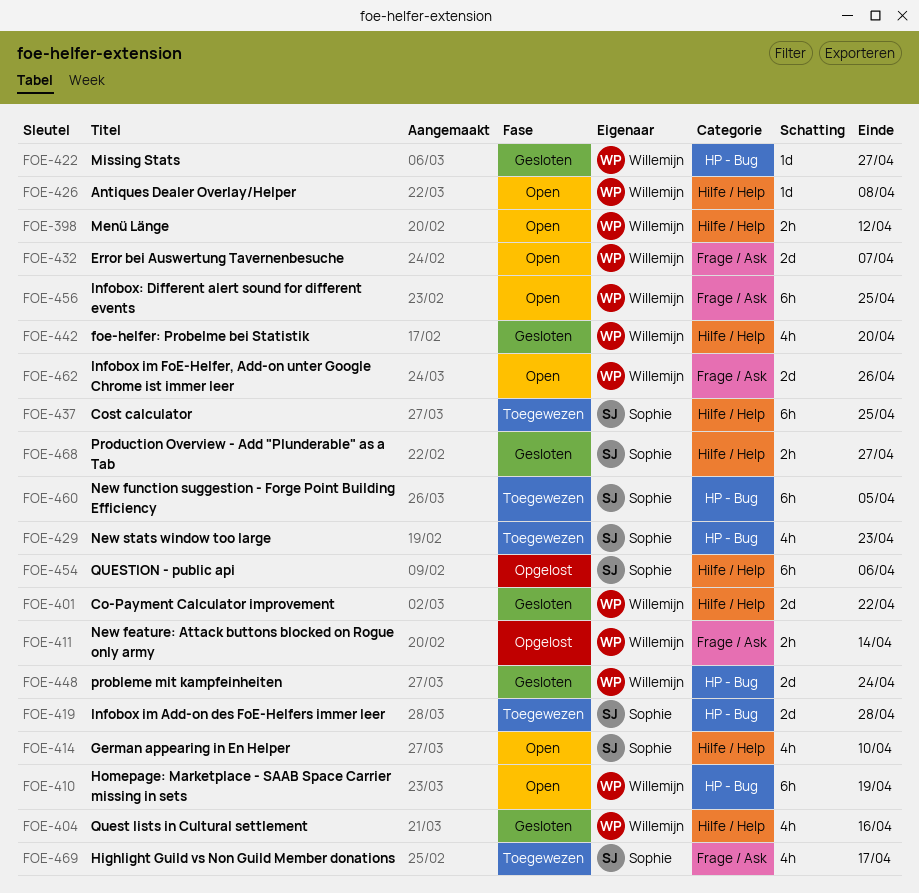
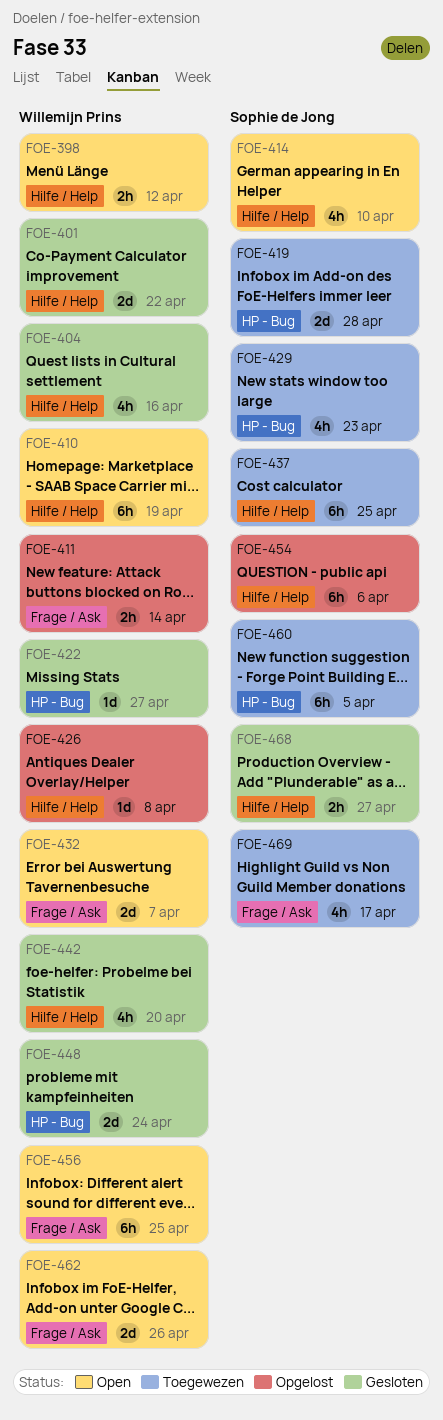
FOE-410, label: HP - Bug -> Hilfe / Help
FOE-426, status: Open -> Opgelost

